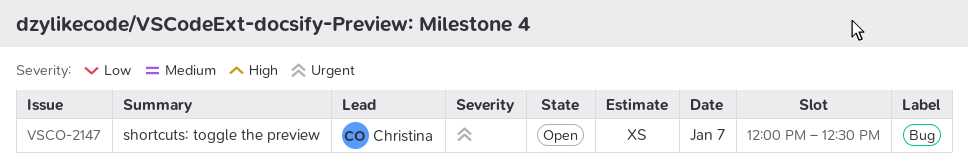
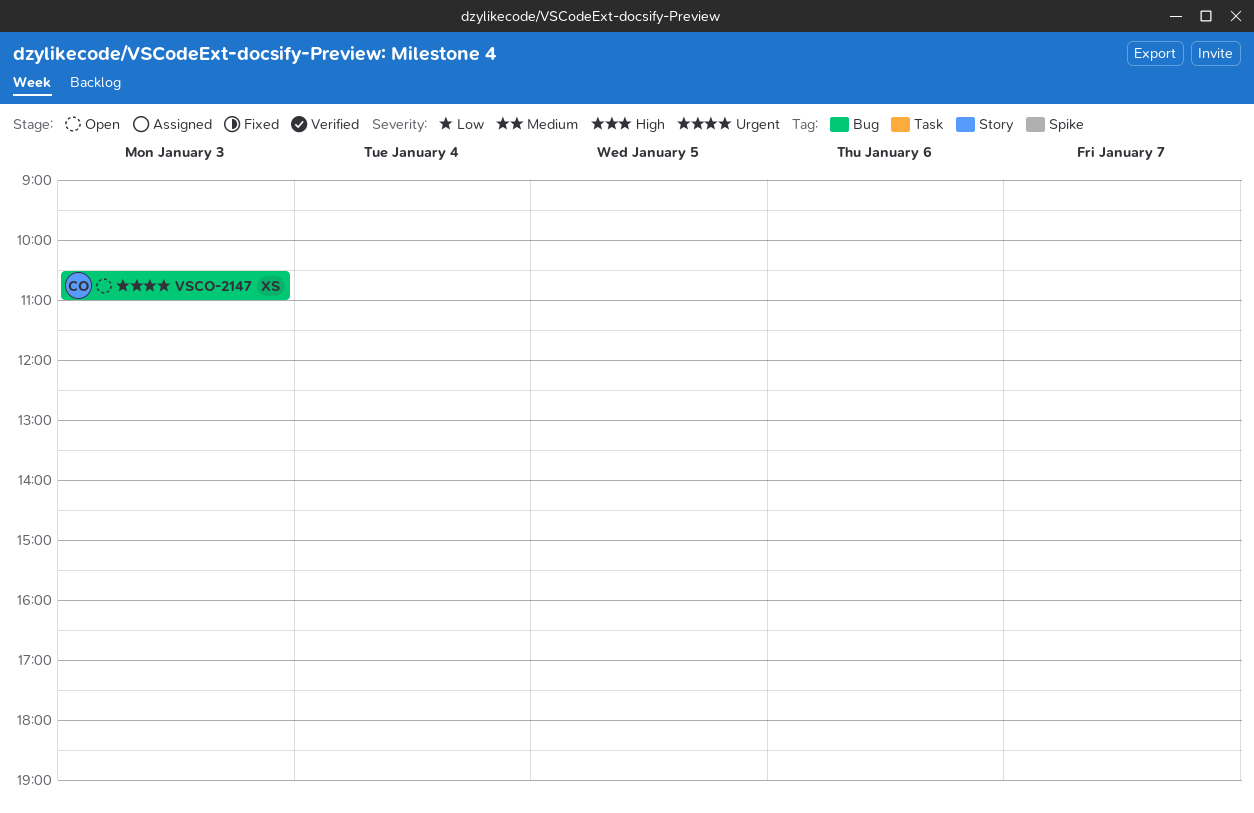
VSCO-2147, day: Jan 7 -> Jan 3
VSCO-2147, begins: 12:00 -> 10:30
VSCO-2147, ends: 12:30 -> 11:00

